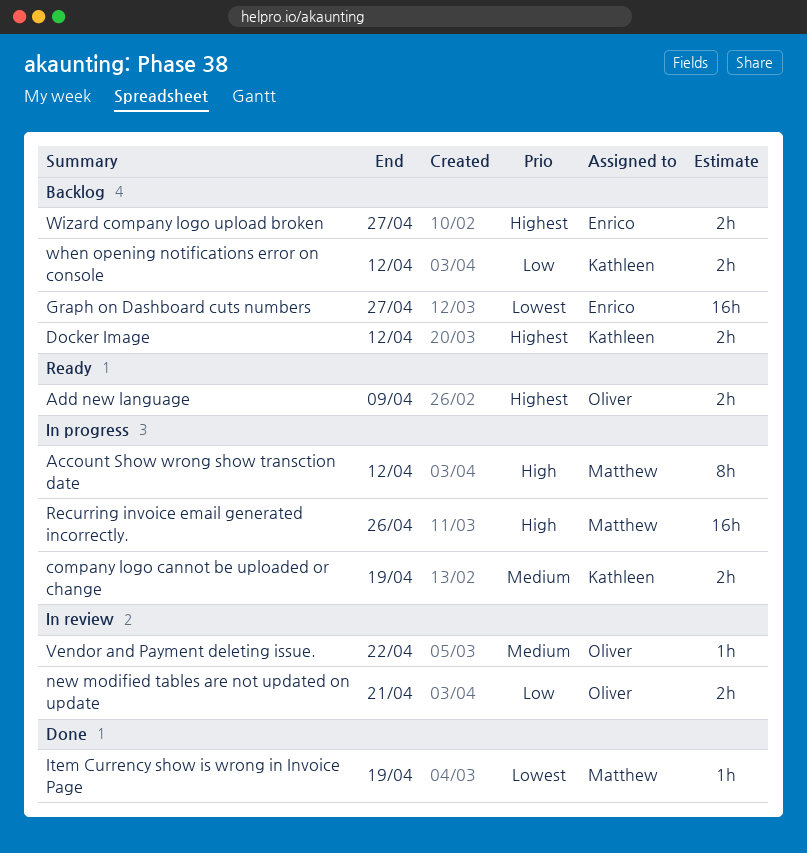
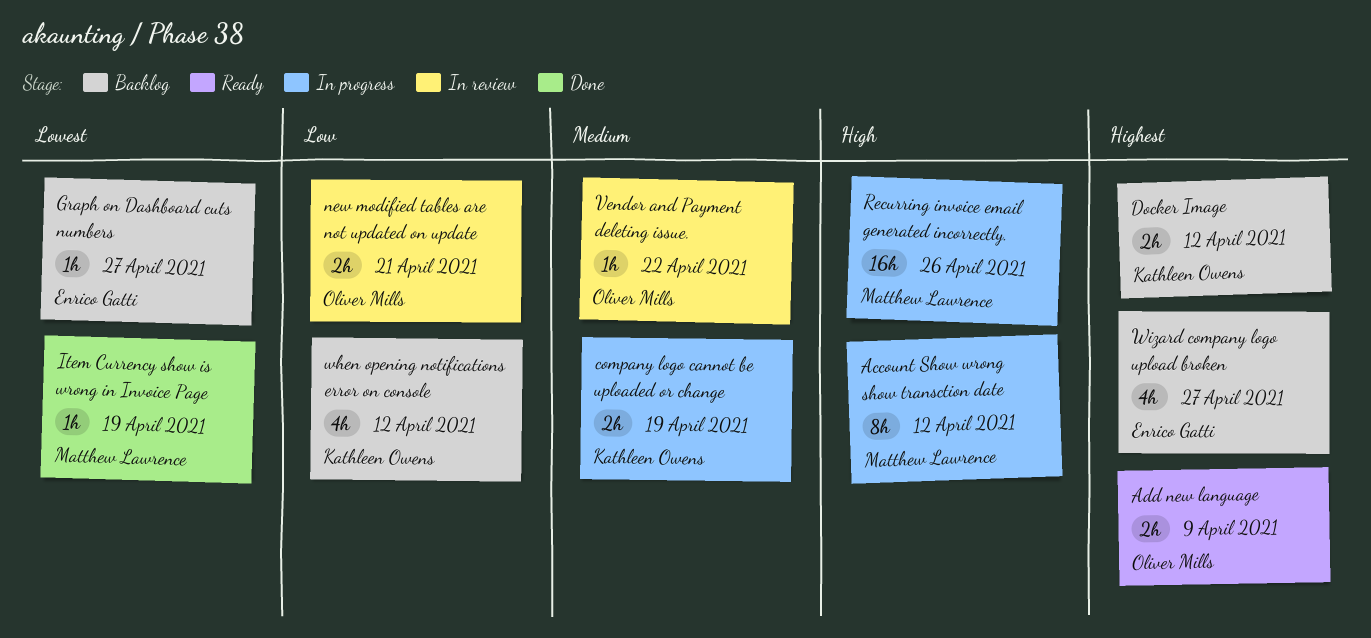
Graph on Dashboard cuts numbers, estimate: 16h -> 1h
when opening notifications error on console, estimate: 2h -> 4h
Wizard company logo upload broken, estimate: 2h -> 4h

